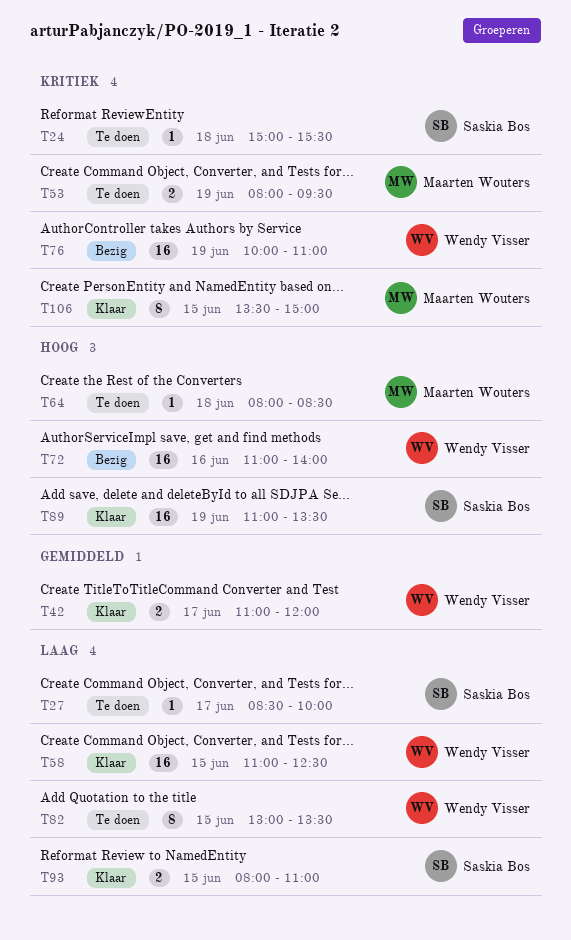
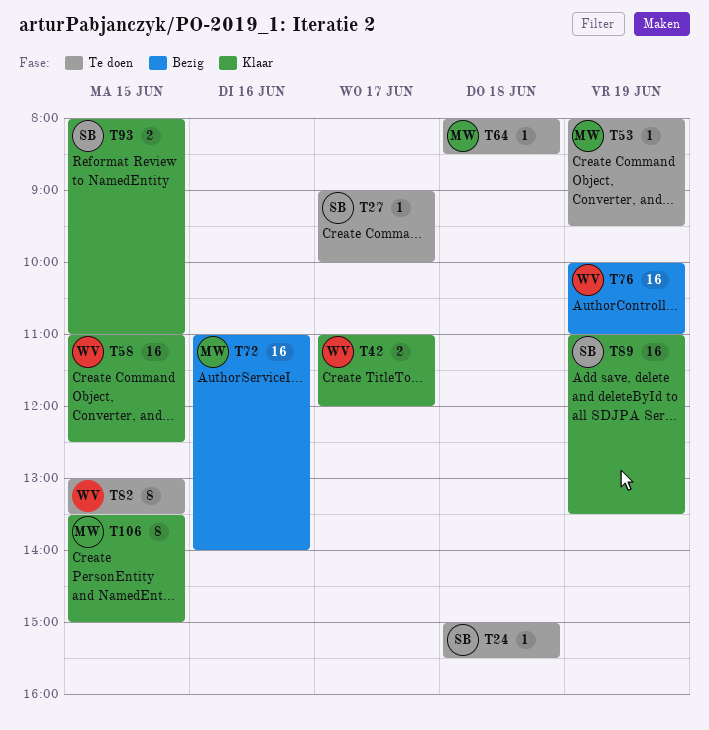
T27, begins: 08:30 -> 09:00
T53, estimate: 2 -> 1
T72, owner: Wendy Visser -> Maarten Wouters

